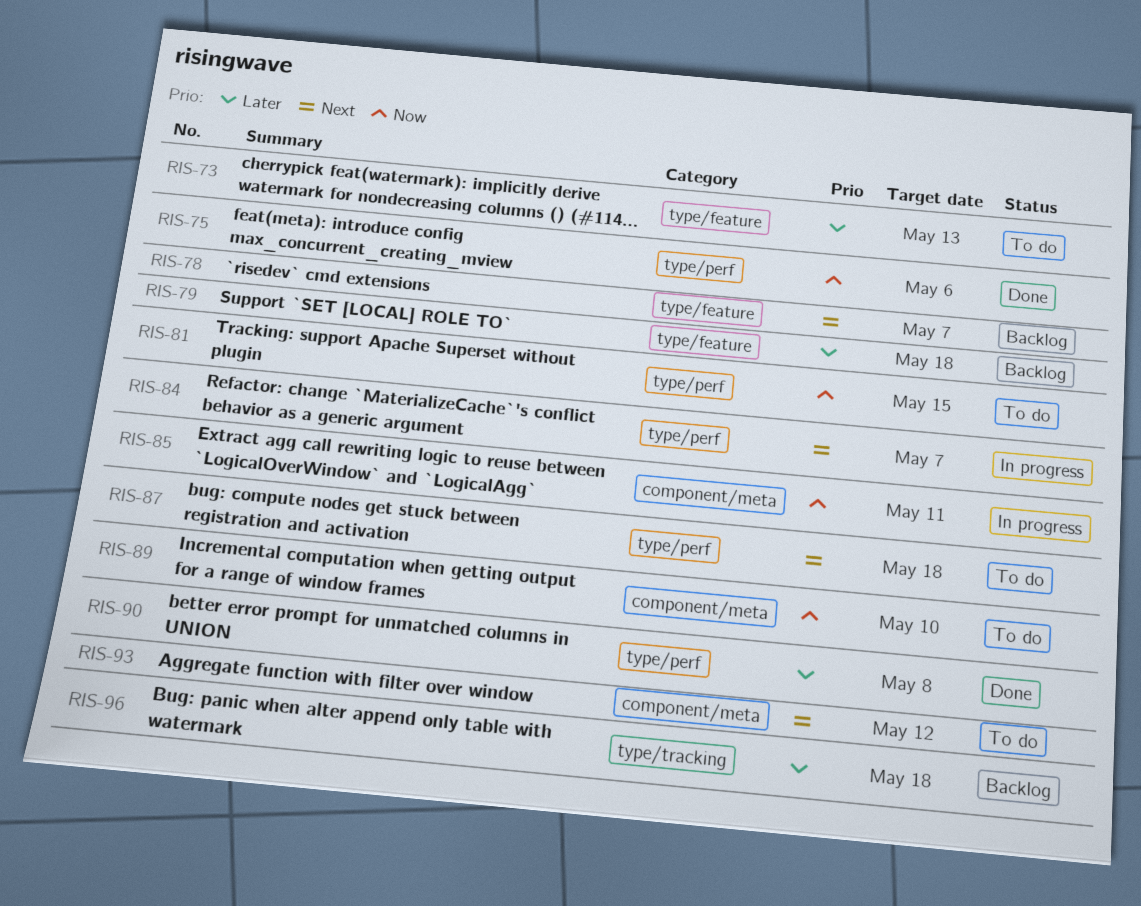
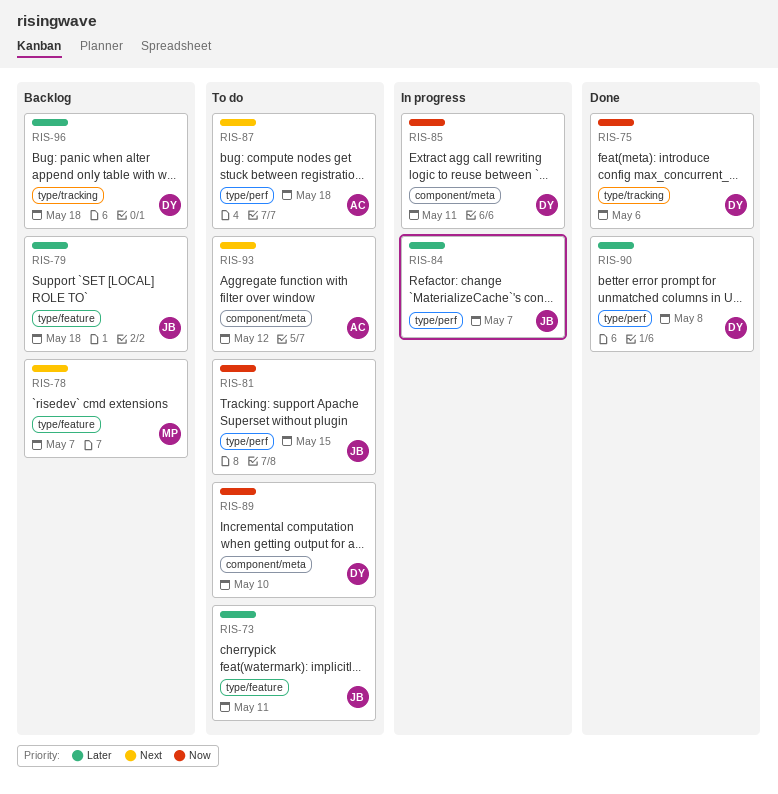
RIS-73, due: May 13 -> May 11
RIS-75, label: type/perf -> type/tracking
RIS-84, priority: Next -> Later

